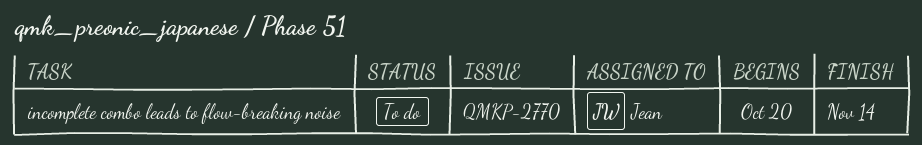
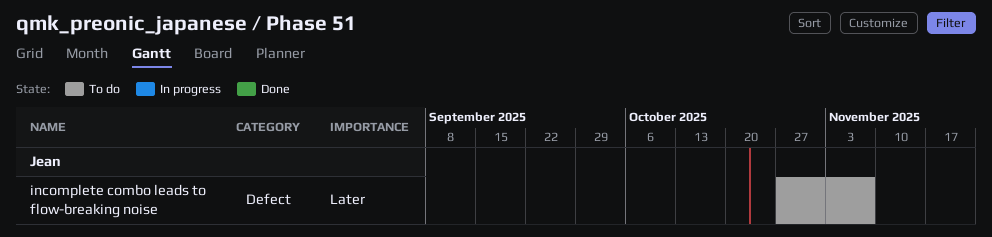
incomplete combo leads to flow-breaking noise, start: Oct 20 -> Oct 27
incomplete combo leads to flow-breaking noise, due: Nov 14 -> Nov 7

